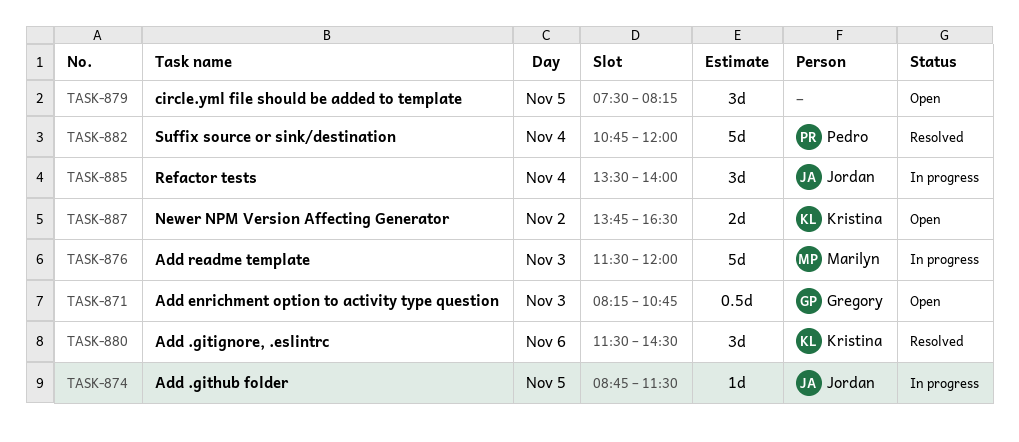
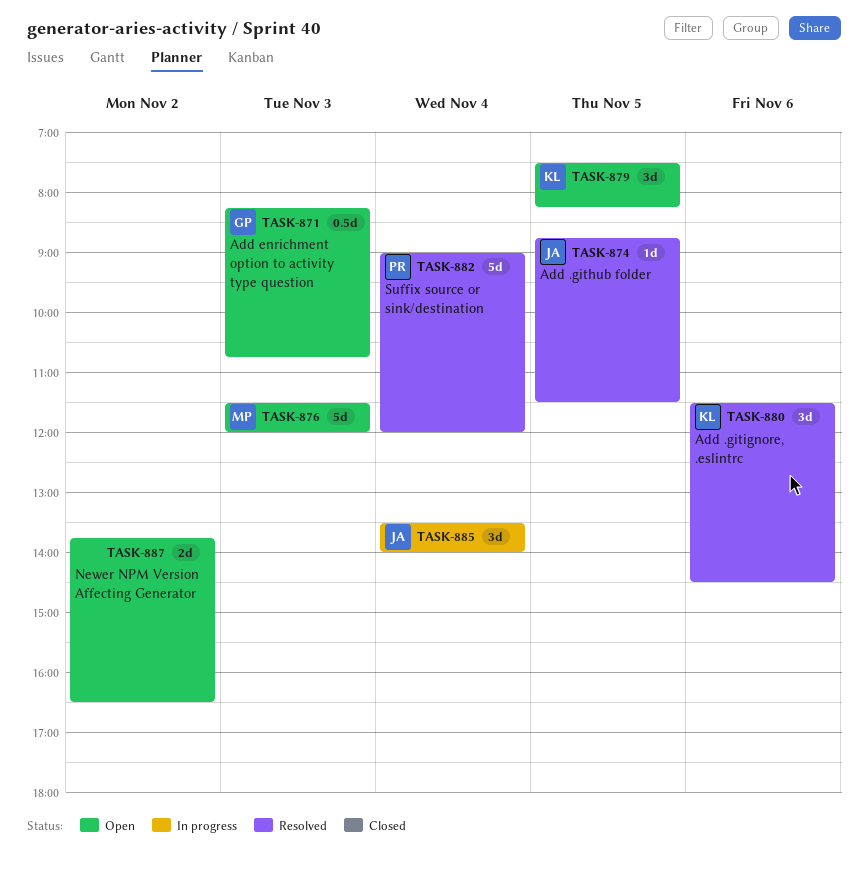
TASK-874, status: In progress -> Resolved
TASK-876, status: In progress -> Open
TASK-879, owner: none -> Kristina
TASK-882, begins: 10:45 -> 09:00
TASK-887, owner: Kristina -> none

